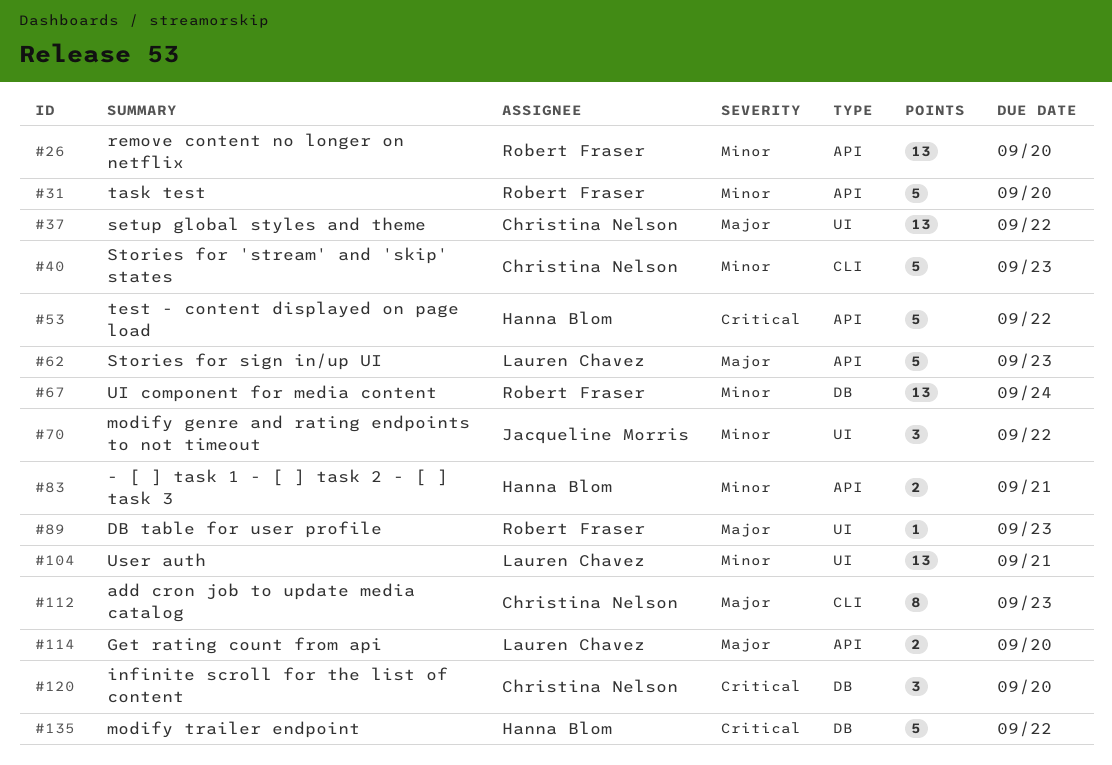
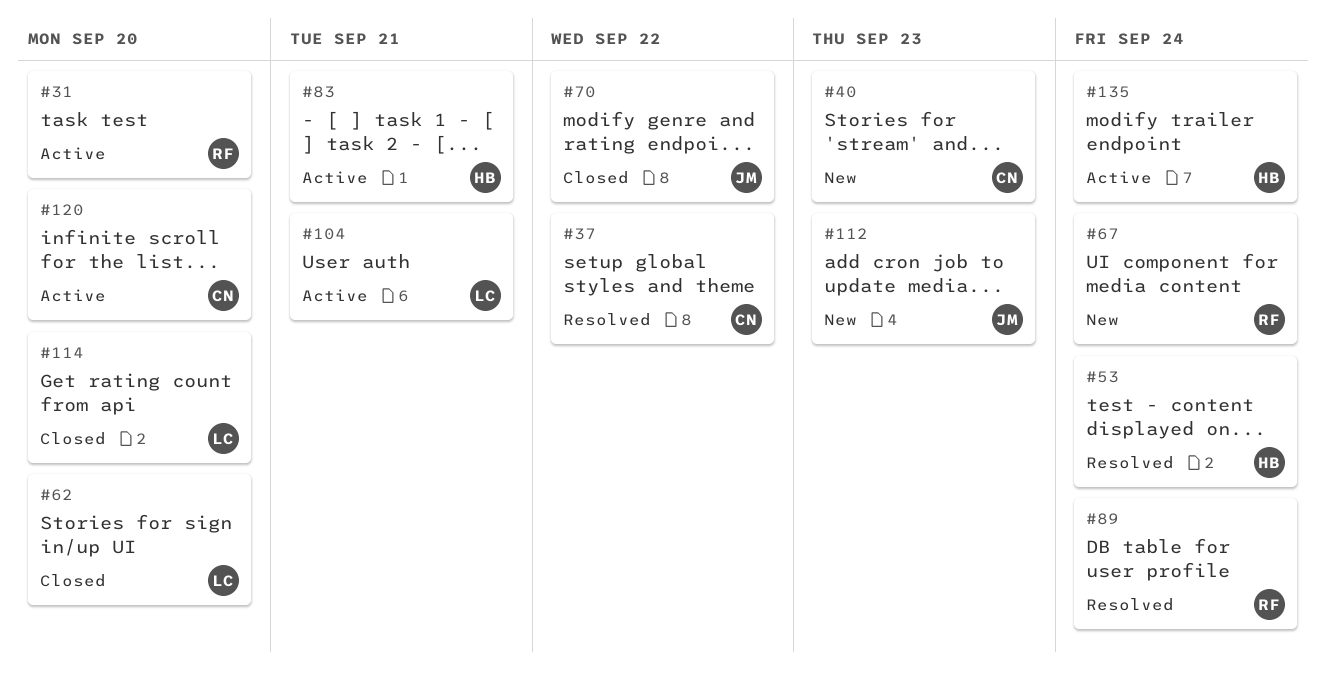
#26: present -> none
#53, due: Sep 22 -> Sep 24
#62, due: Sep 23 -> Sep 20
#89, due: Sep 23 -> Sep 24
#112, owner: Christina Nelson -> Jacqueline Morris
#135, due: Sep 22 -> Sep 24

